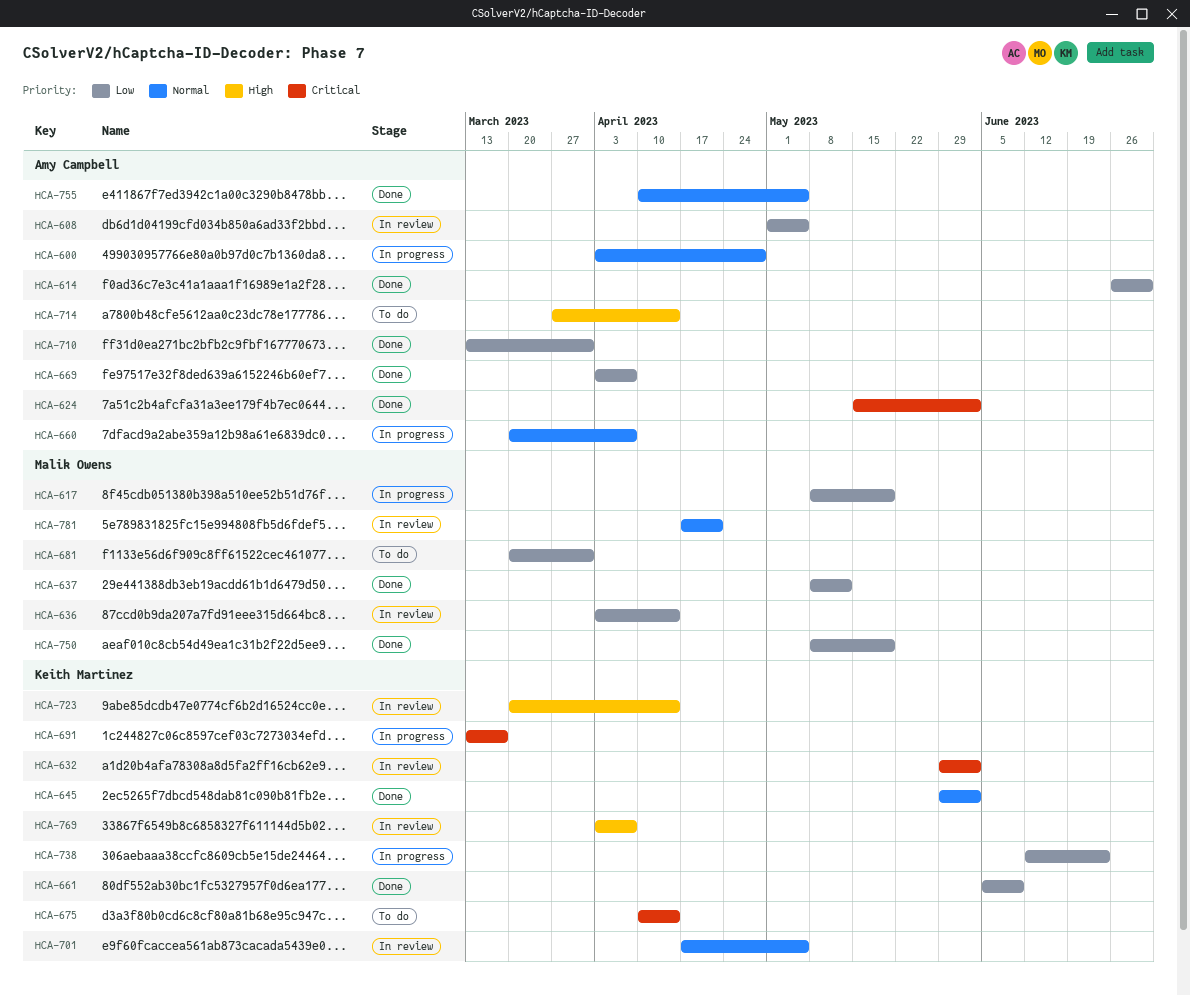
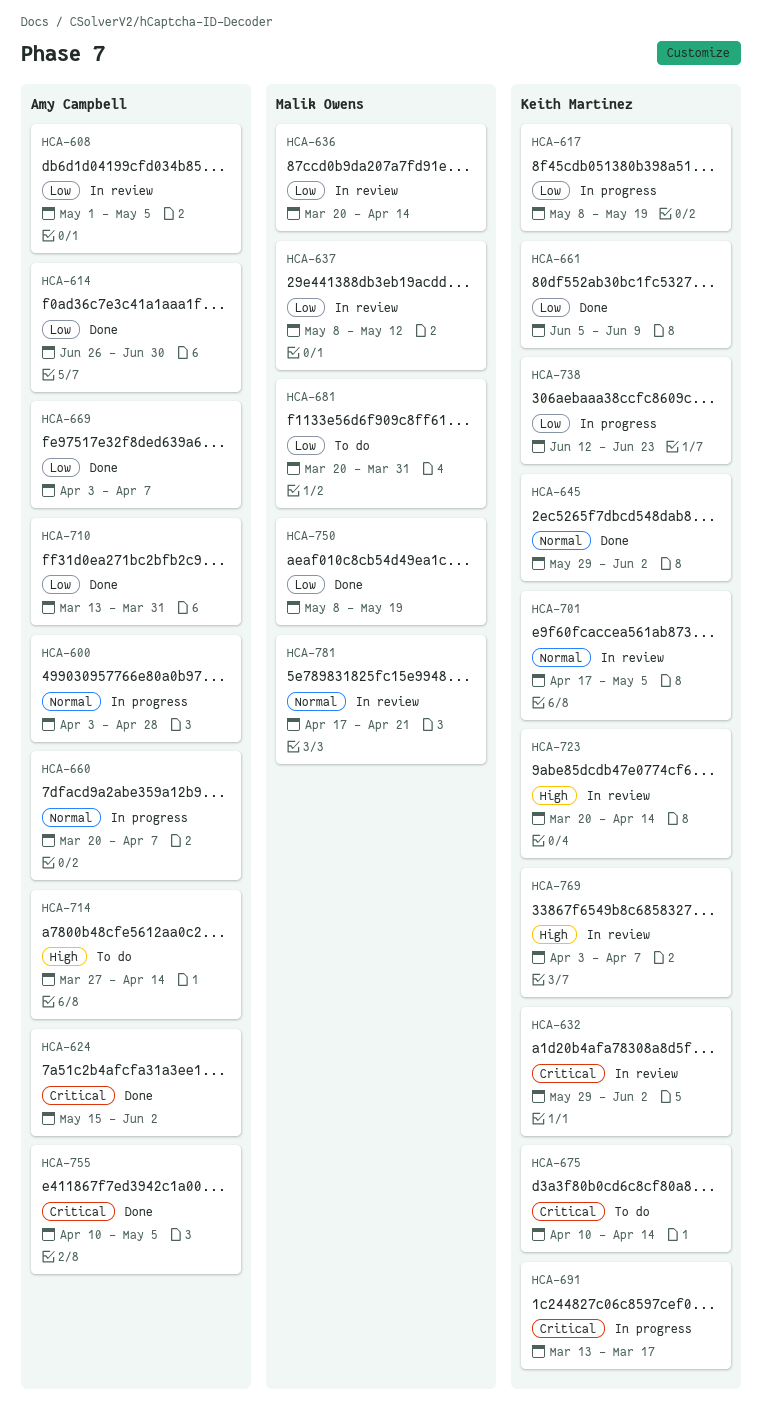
HCA-617, owner: Malik Owens -> Keith Martinez
HCA-636, start: Apr 3 -> Mar 20
HCA-637, status: Done -> In review
HCA-755, priority: Normal -> Critical

